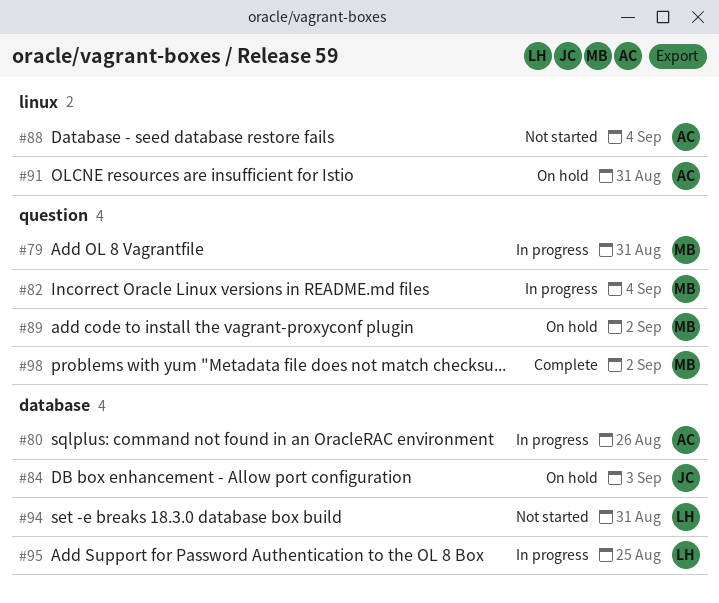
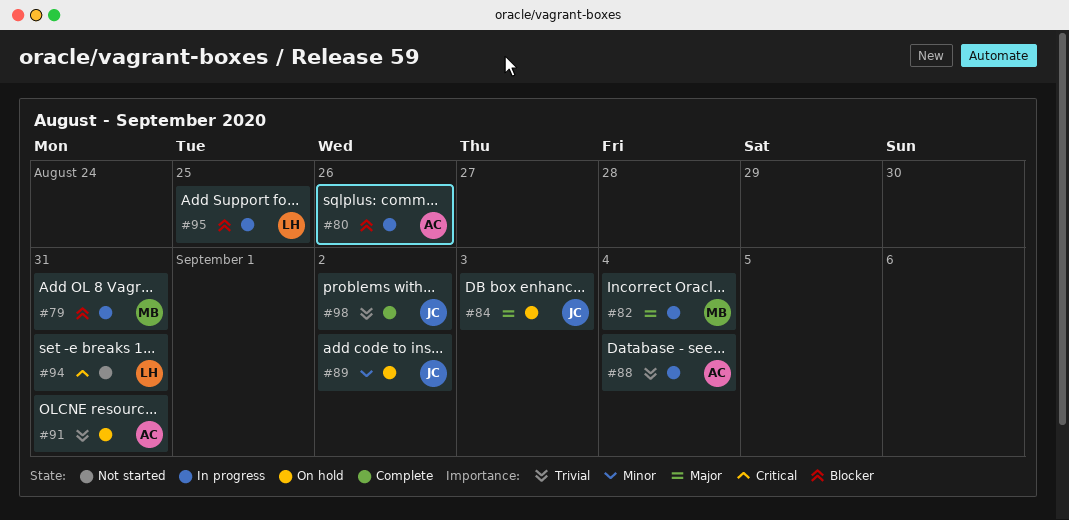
#88, status: Not started -> In progress
#89, owner: MB -> JC
#98, owner: MB -> JC

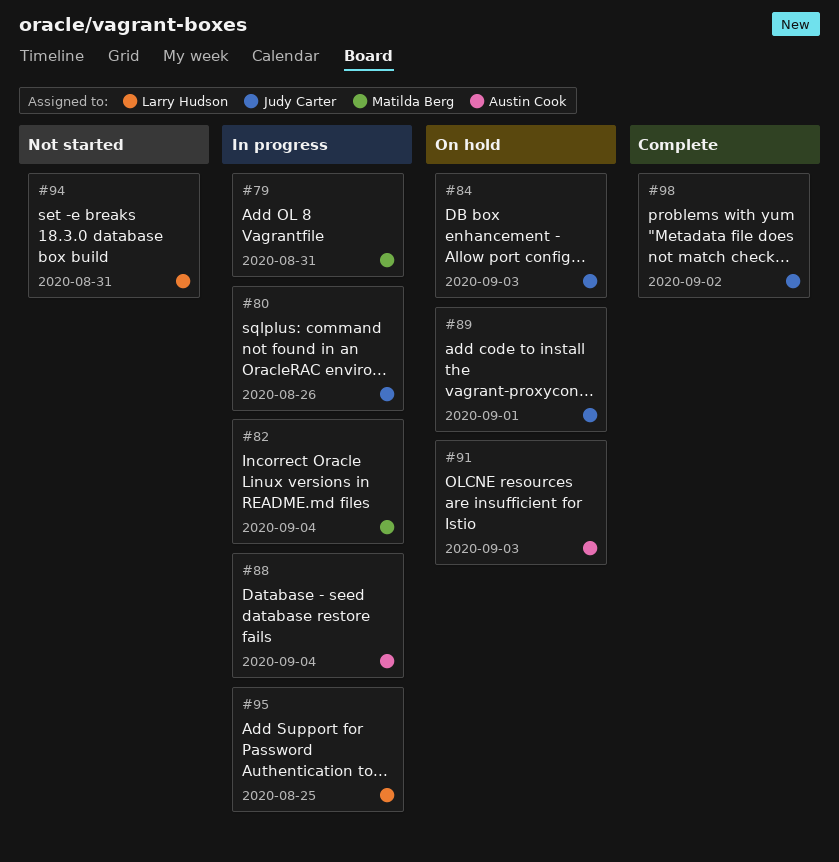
#80, owner: Austin Cook -> Judy Carter
#89, due: Sep 2 -> Sep 1
#91, due: Aug 31 -> Sep 3

